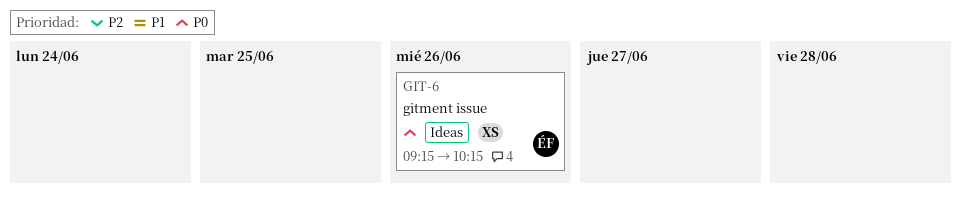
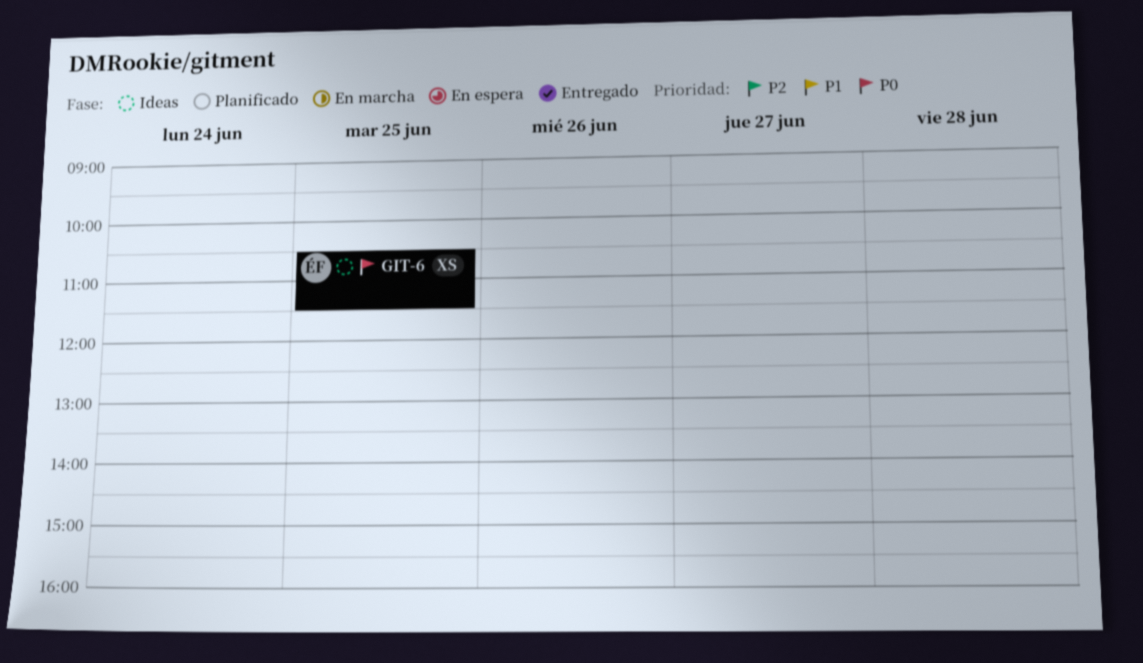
GIT-6, day: Jun 26 -> Jun 25
GIT-6, begins: 09:15 -> 10:30
GIT-6, ends: 10:15 -> 11:30

